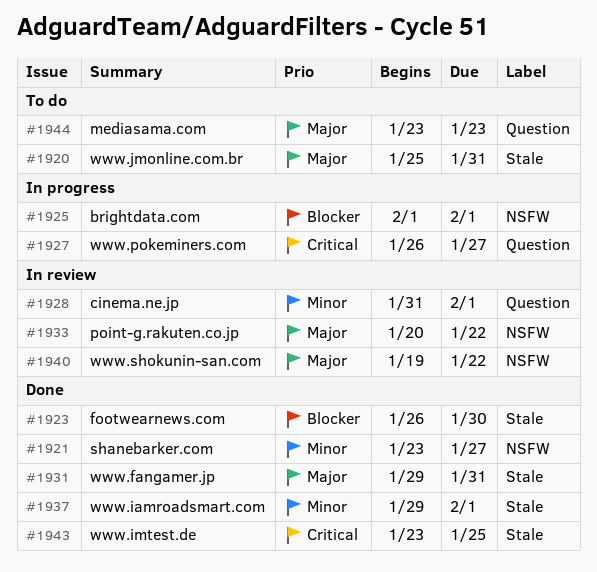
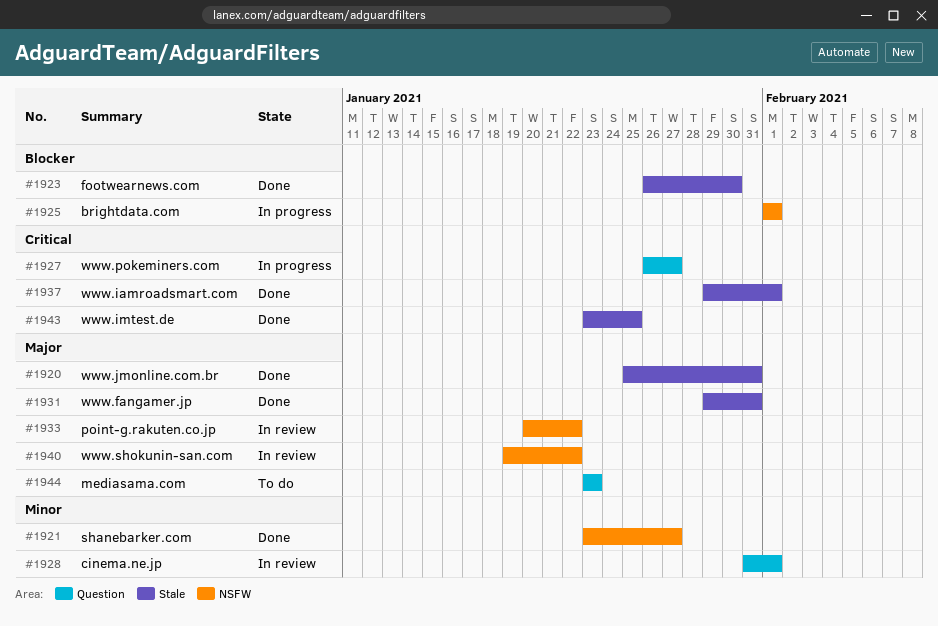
#1920, status: To do -> Done
#1937, priority: Minor -> Critical

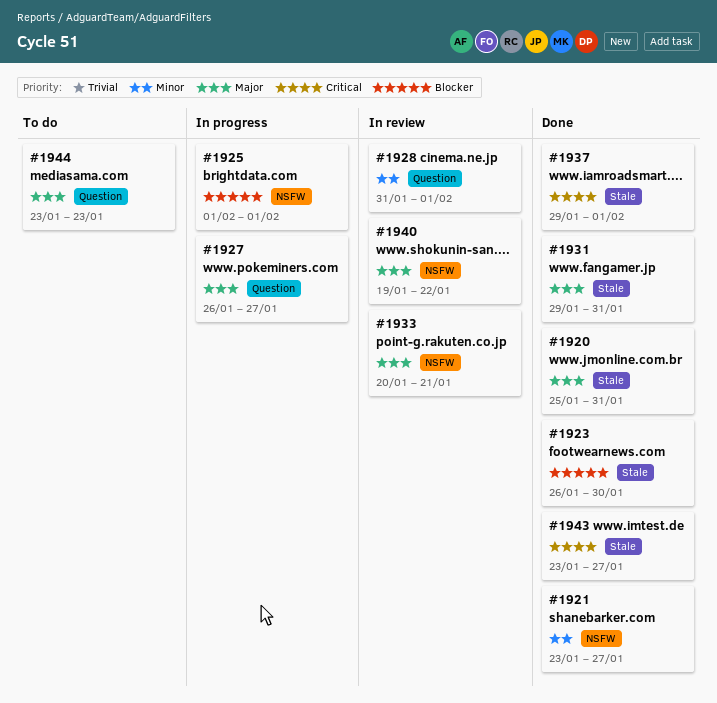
#1927, priority: Critical -> Major
#1933, due: Jan 22 -> Jan 21
#1943, due: Jan 25 -> Jan 27

